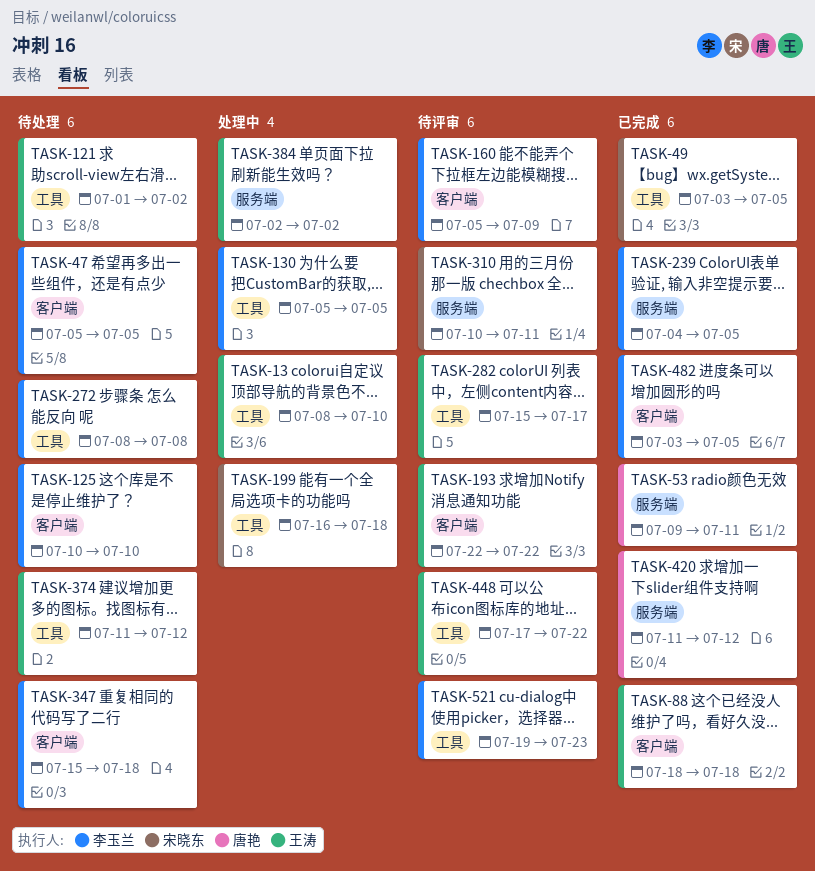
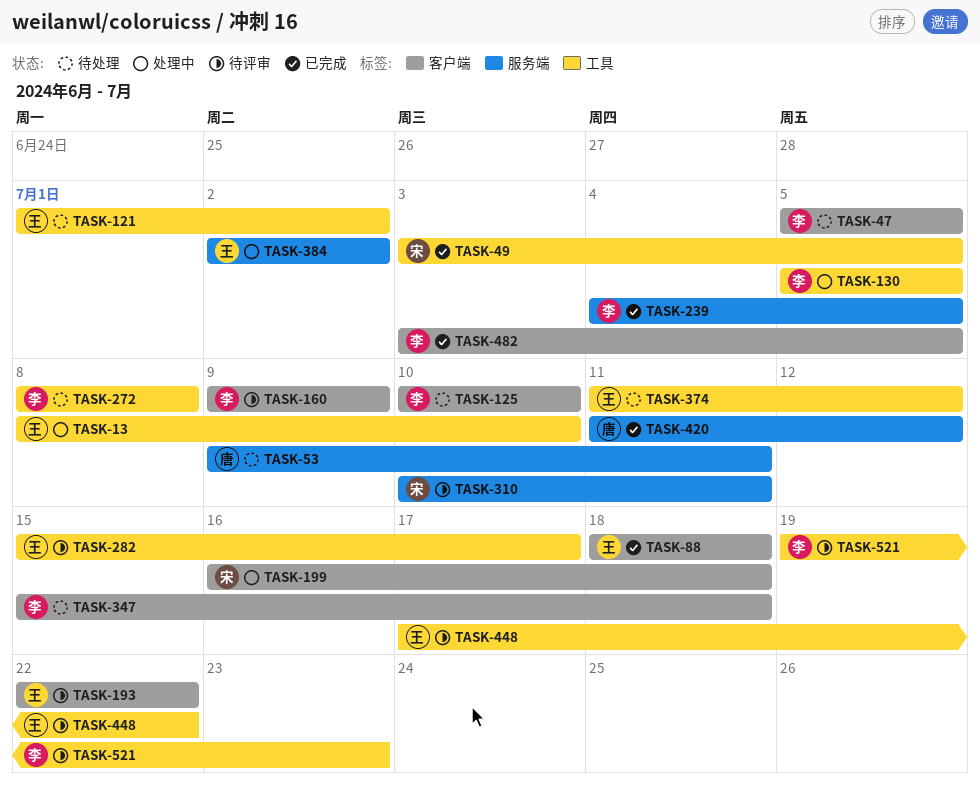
TASK-53, status: 已完成 -> 待处理
TASK-160, start: Jul 5 -> Jul 9
TASK-199, label: 工具 -> 客户端

